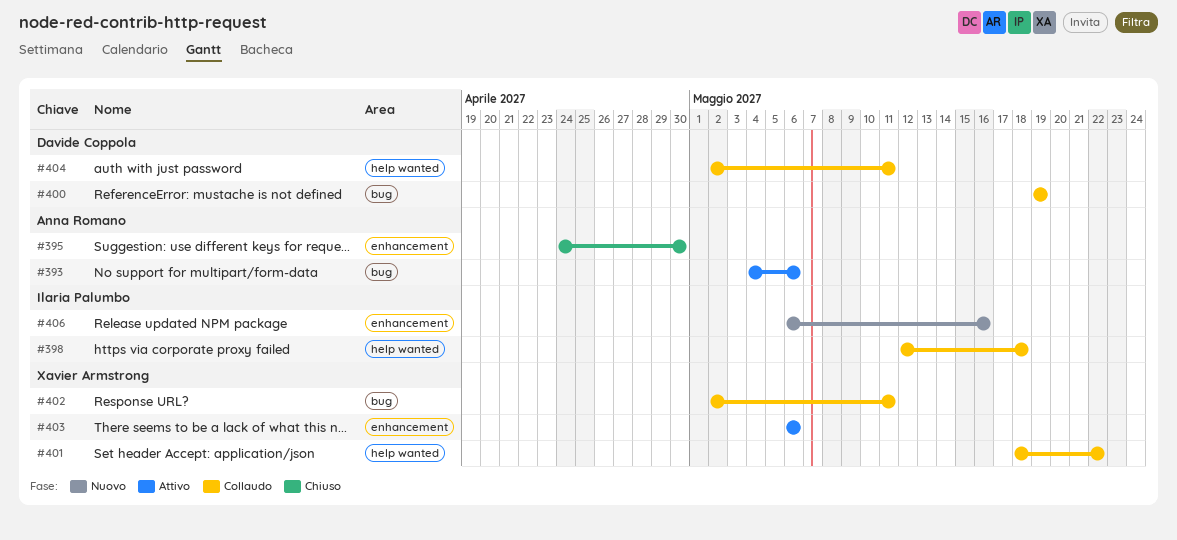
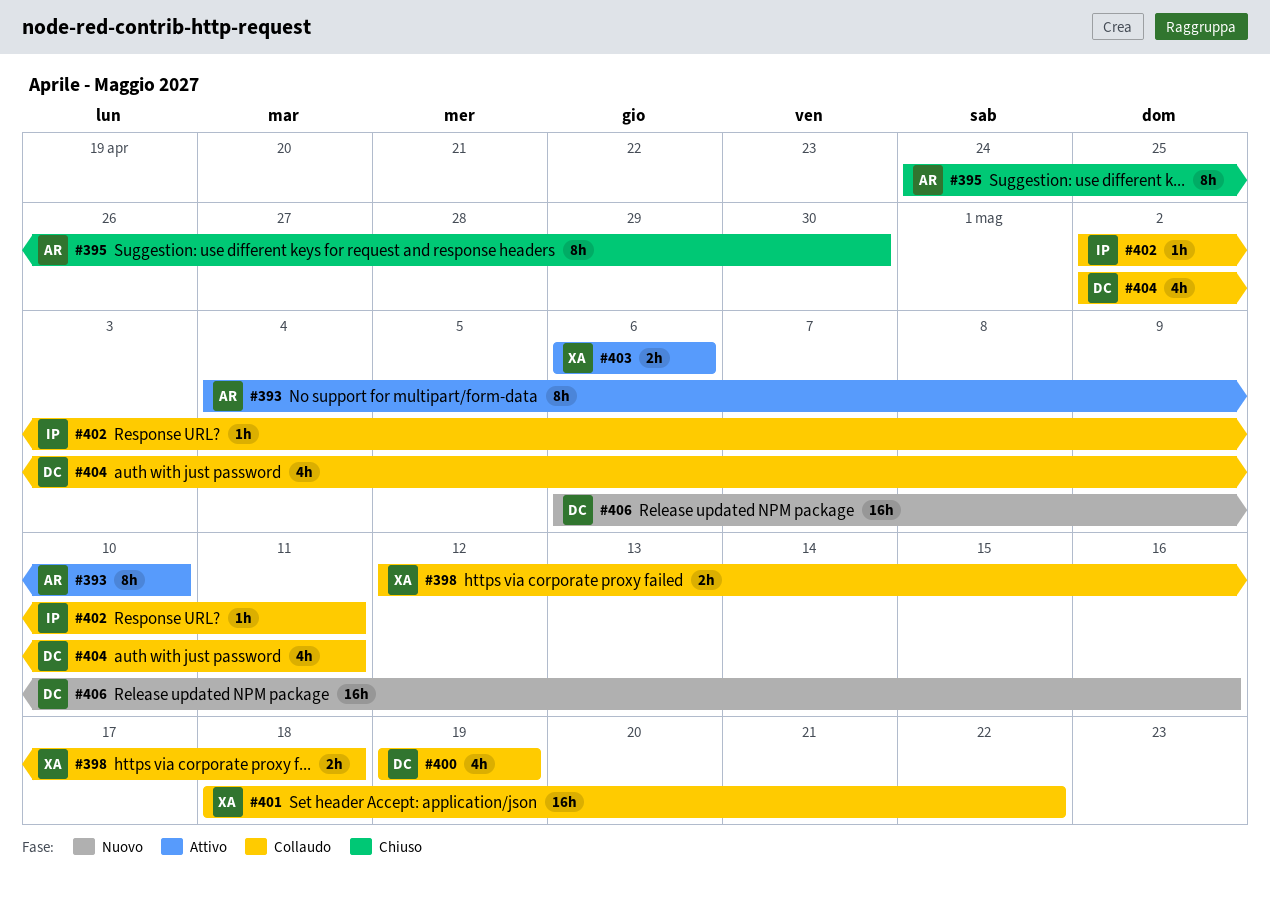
#393, due: May 6 -> May 10
#398, owner: Ilaria Palumbo -> Xavier Armstrong
#402, owner: Xavier Armstrong -> Ilaria Palumbo
#406, owner: Ilaria Palumbo -> Davide Coppola

